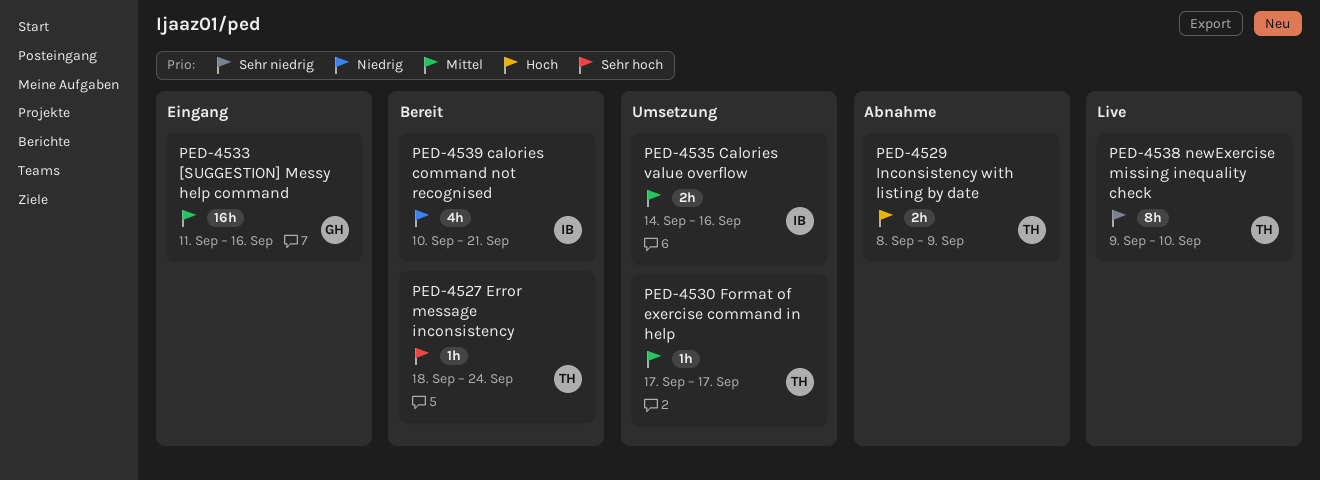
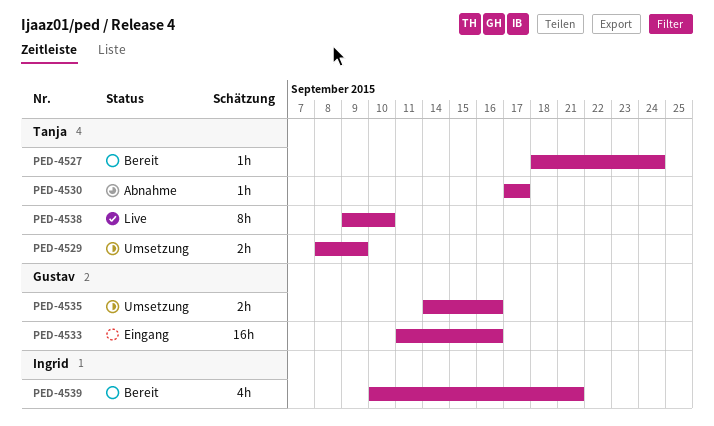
PED-4529, status: Abnahme -> Umsetzung
PED-4530, status: Umsetzung -> Abnahme
PED-4535, owner: Ingrid -> Gustav

